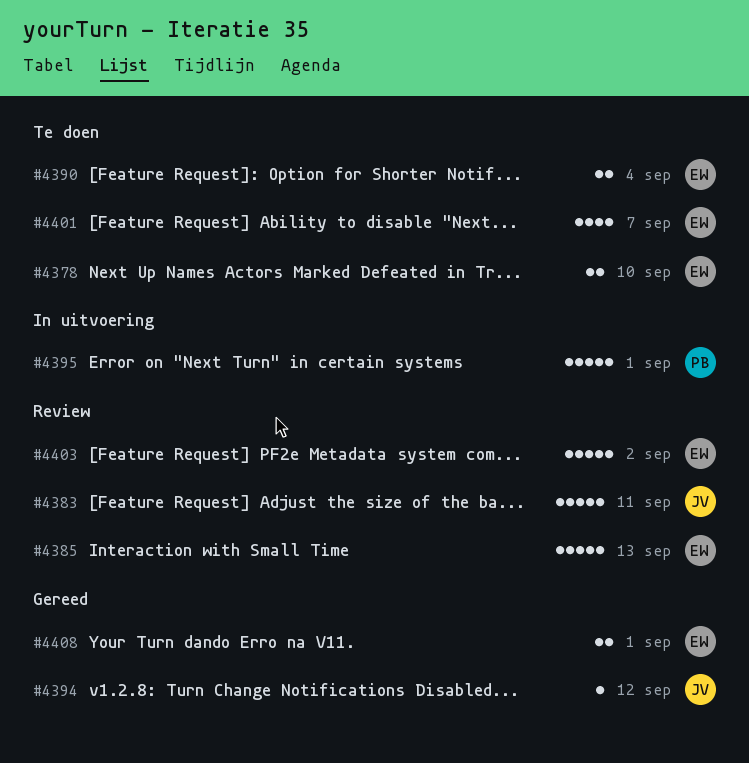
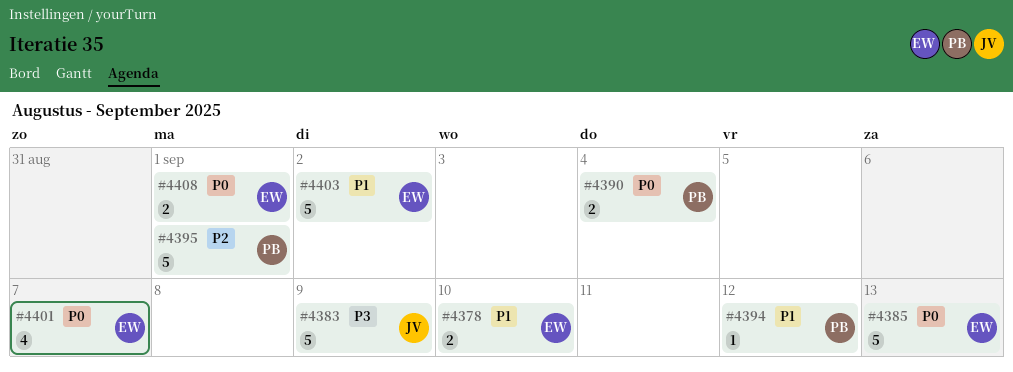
#4383, due: Sep 11 -> Sep 9
#4390, owner: EW -> PB
#4394, owner: JV -> PB

